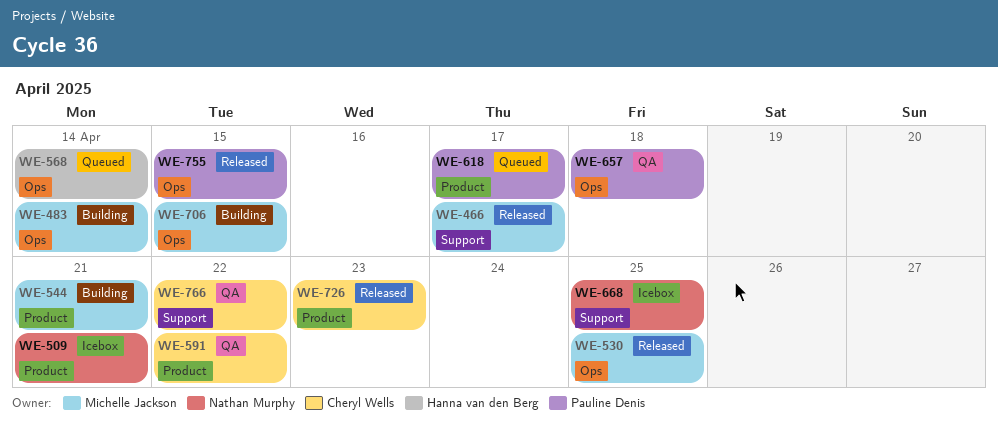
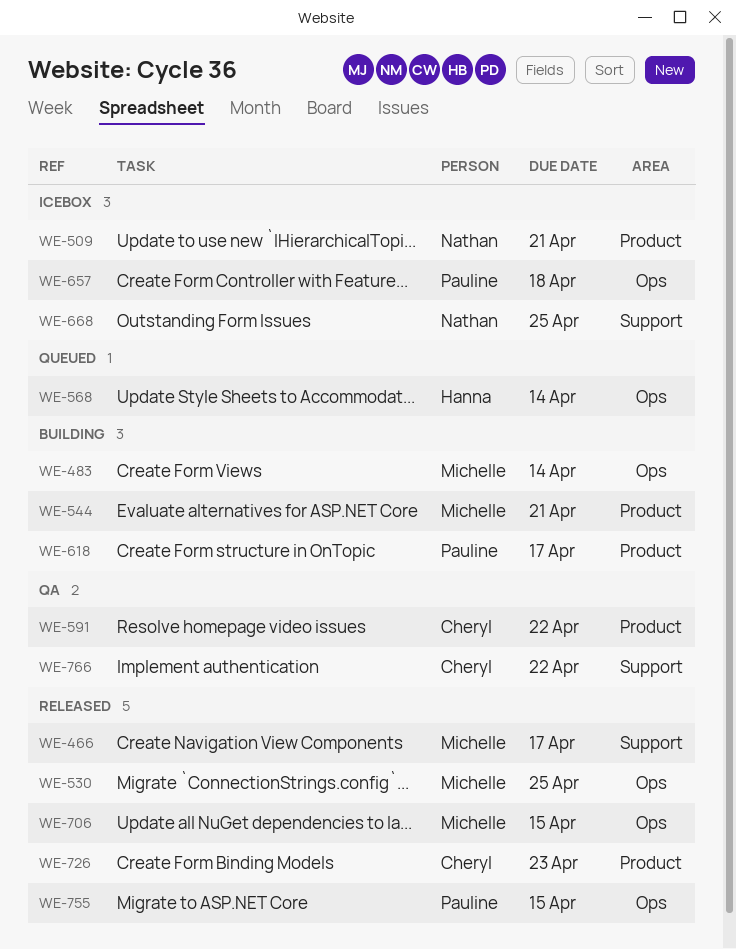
WE-618, status: Queued -> Building
WE-657, status: QA -> Icebox
WE-706, status: Building -> Released

